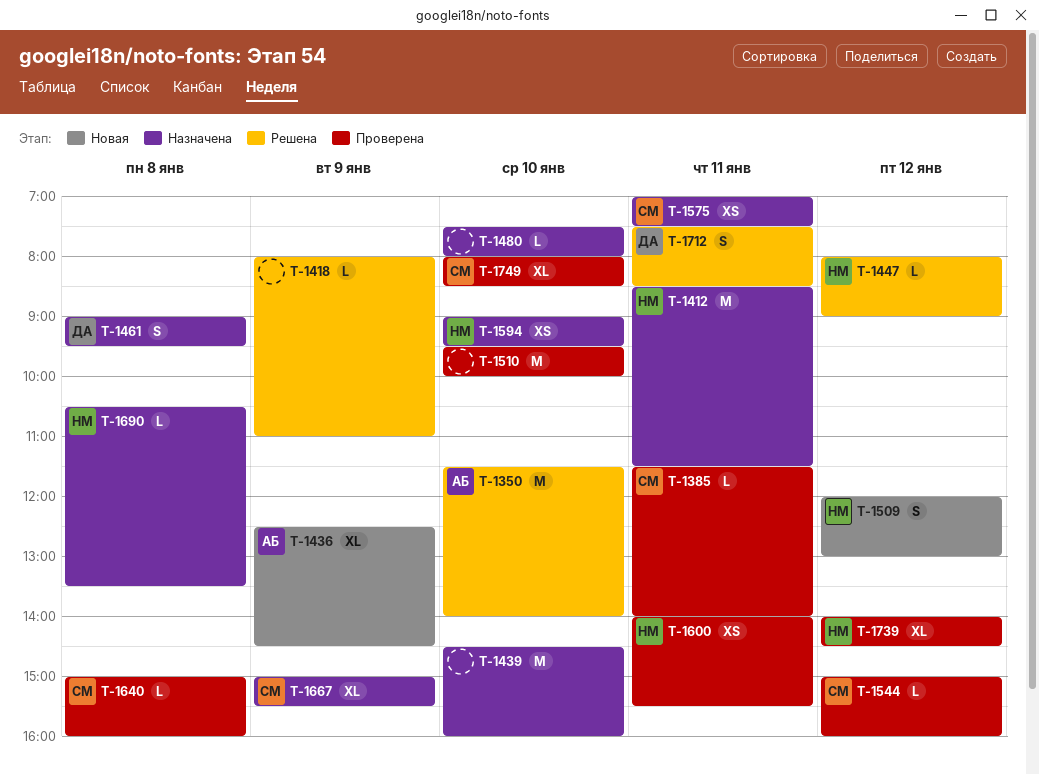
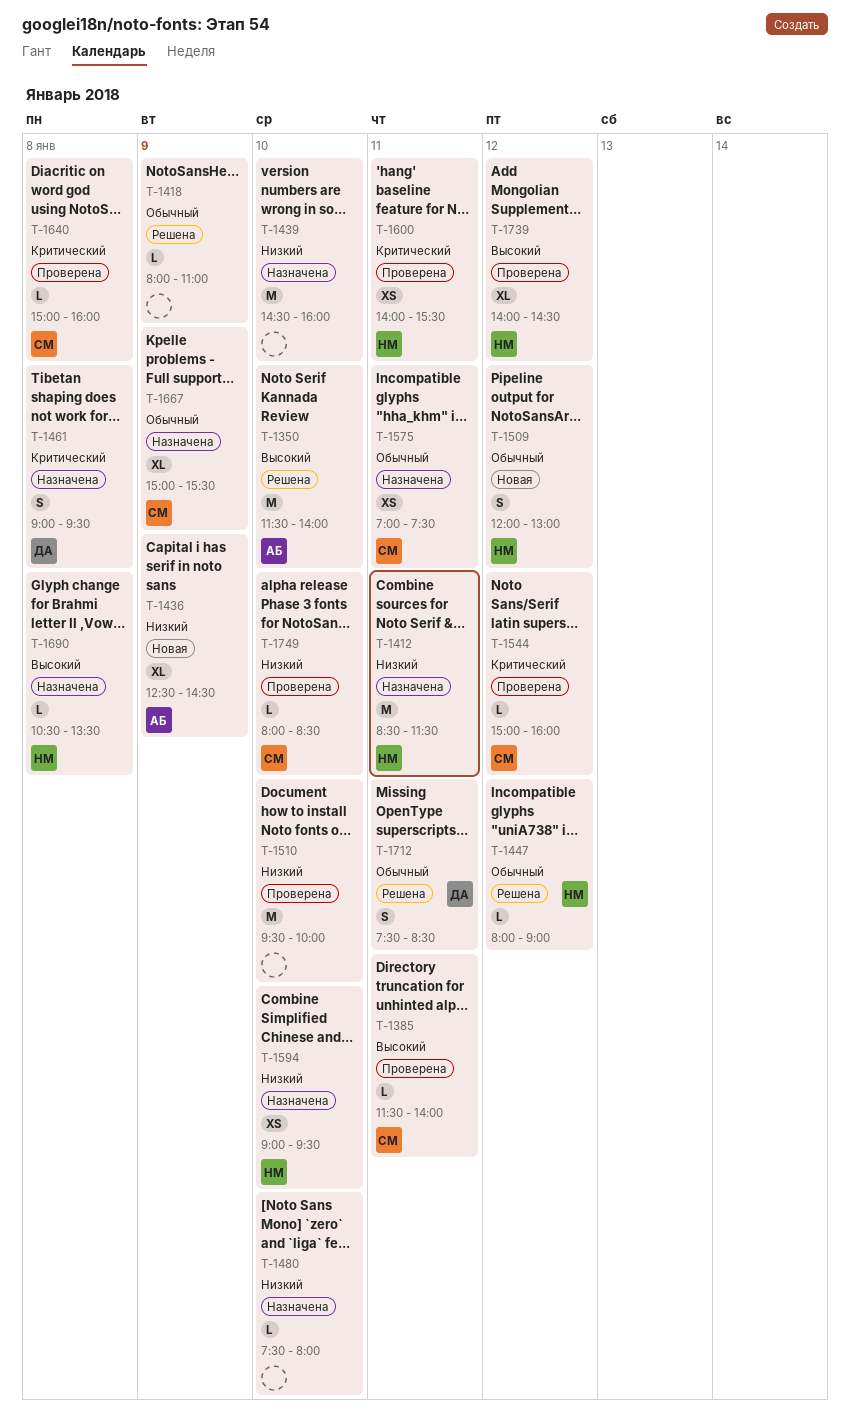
T-1749, estimate: XL -> L

